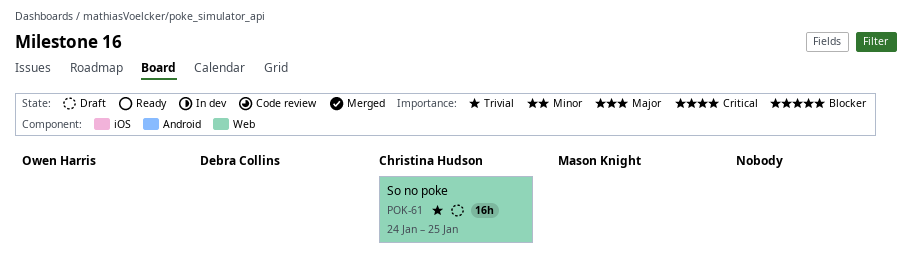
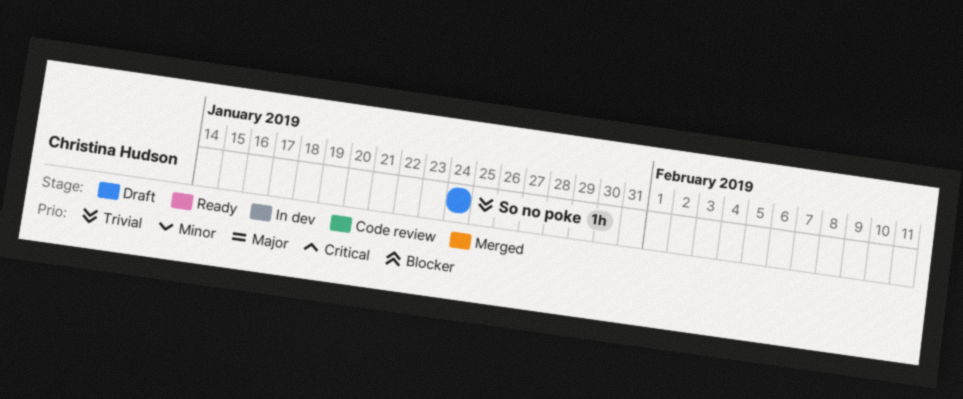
So no poke, estimate: 16h -> 1h
So no poke, due: Jan 25 -> Jan 24

